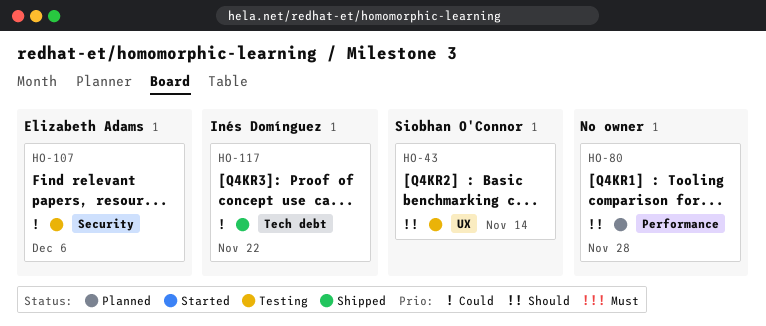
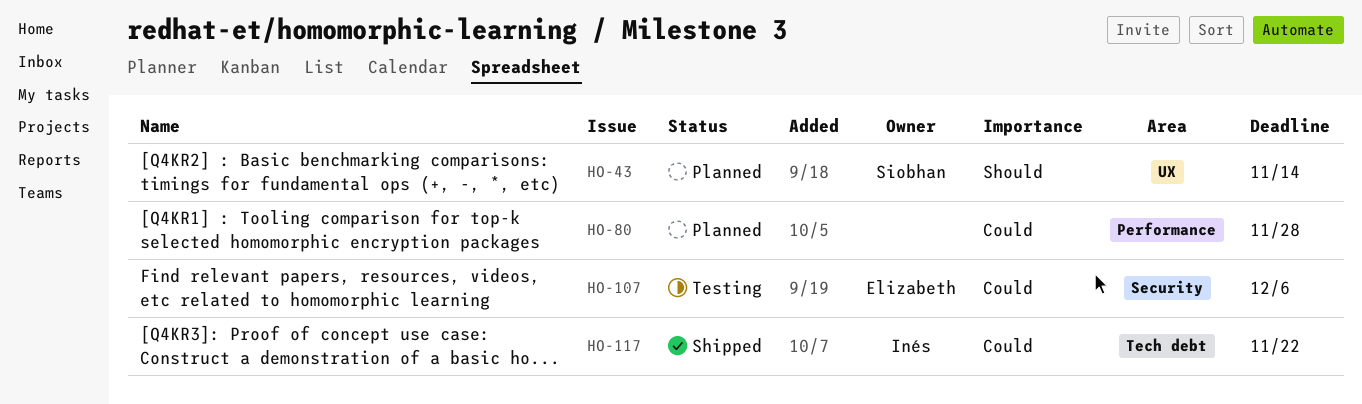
HO-43, status: Testing -> Planned
HO-80, priority: Should -> Could

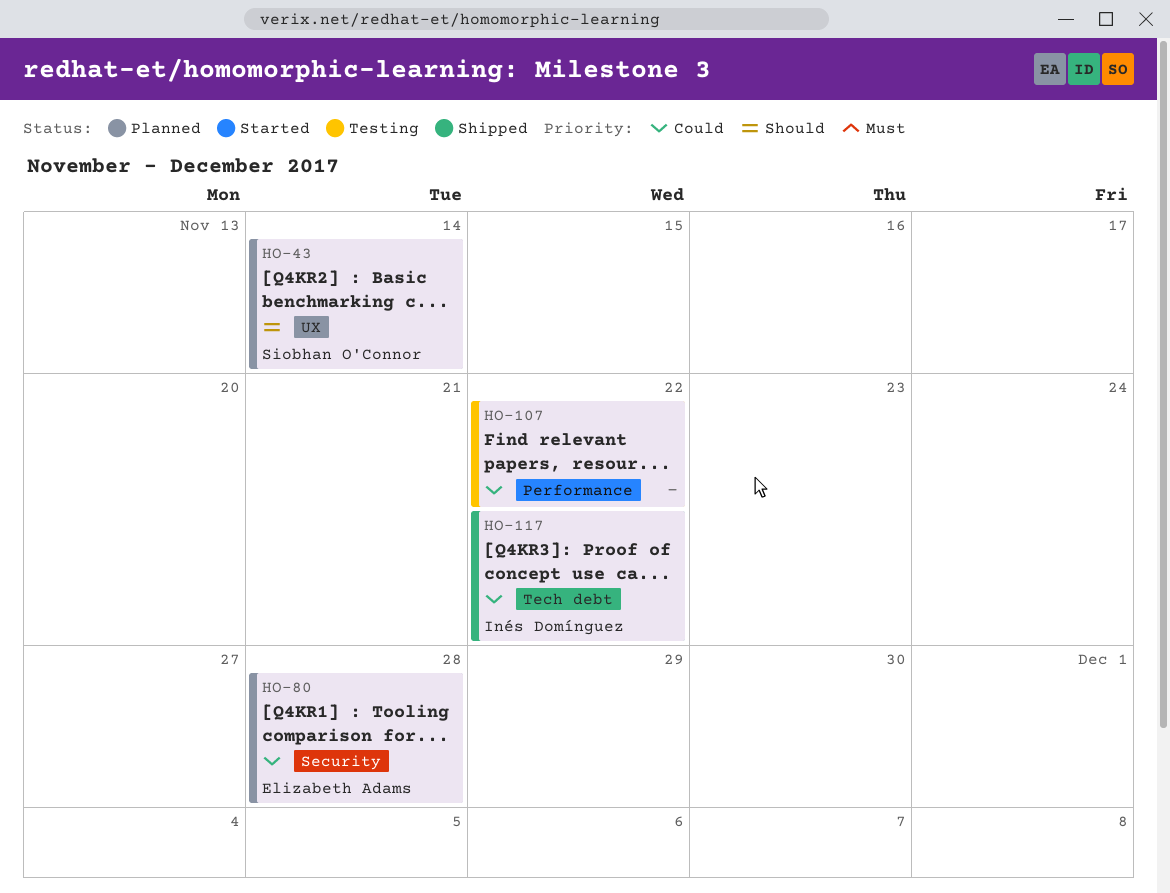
HO-80, owner: none -> Elizabeth Adams
HO-80, label: Performance -> Security
HO-107, owner: Elizabeth Adams -> none
HO-107, label: Security -> Performance
HO-107, due: Dec 6 -> Nov 22

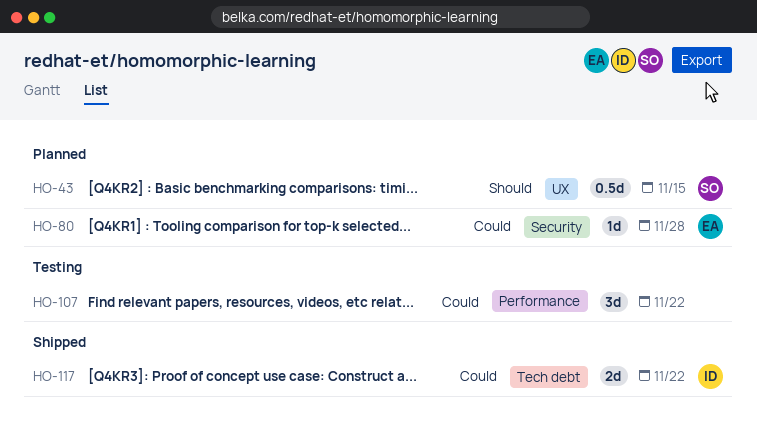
HO-43, due: Nov 14 -> Nov 15

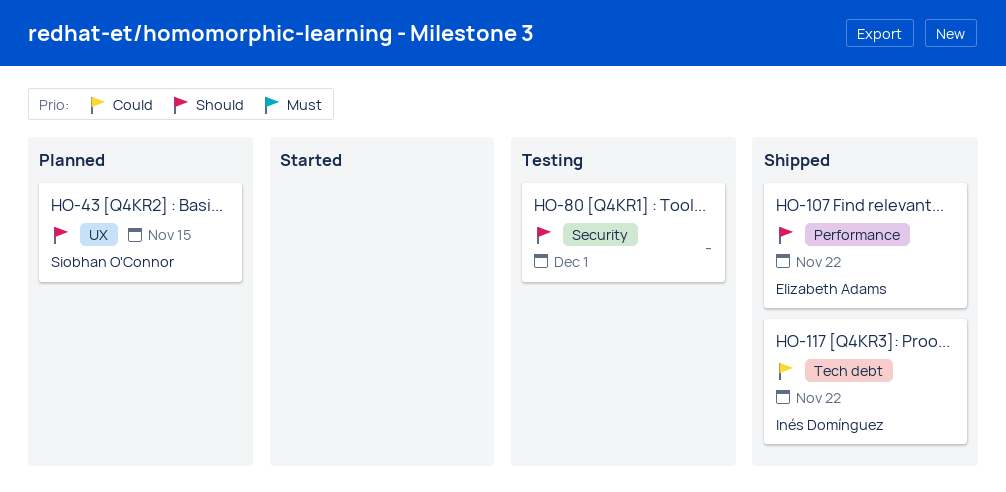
HO-80, status: Planned -> Testing
HO-80, owner: Elizabeth Adams -> none
HO-80, priority: Could -> Should
HO-80, due: Nov 28 -> Dec 1
HO-107, status: Testing -> Shipped
HO-107, owner: none -> Elizabeth Adams
HO-107, priority: Could -> Should

